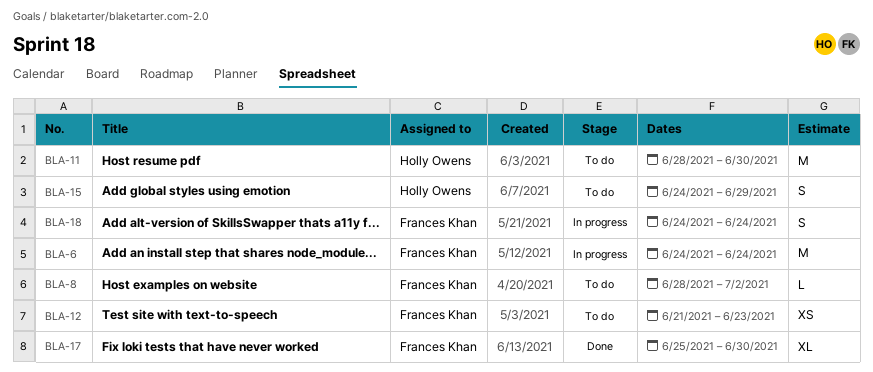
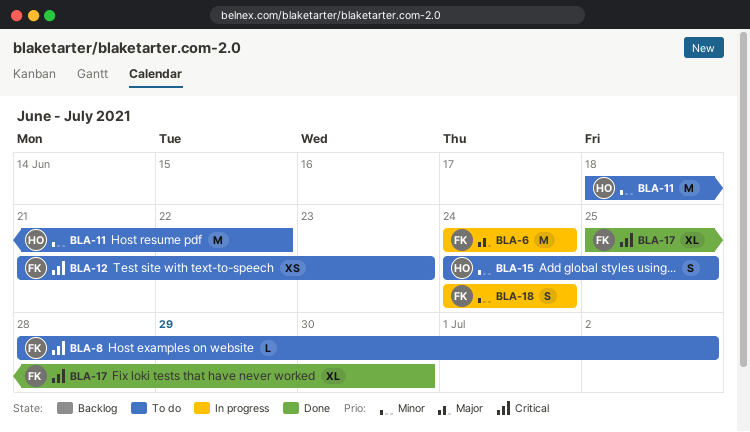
BLA-11, start: Jun 28 -> Jun 18
BLA-11, due: Jun 30 -> Jun 22
BLA-15, due: Jun 29 -> Jun 25

